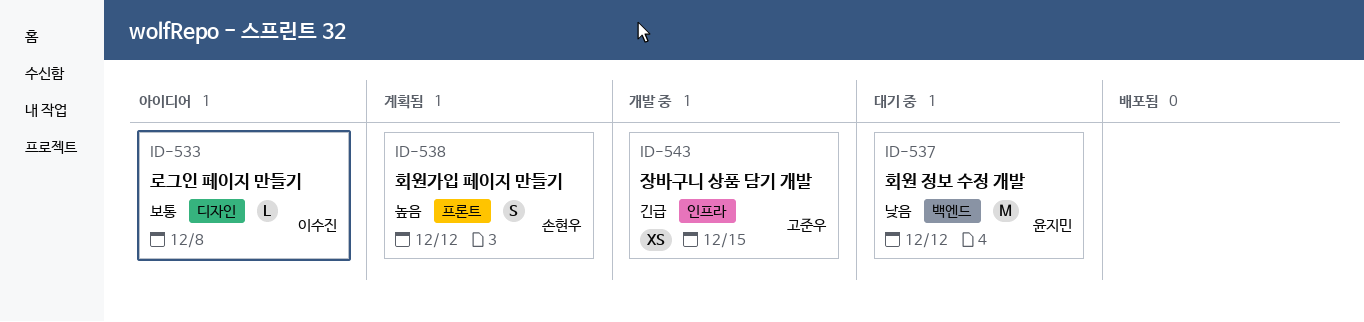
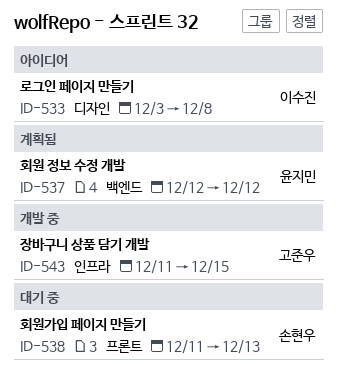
ID-537, status: 대기 중 -> 계획됨
ID-538, status: 계획됨 -> 대기 중
ID-538, due: Dec 12 -> Dec 13

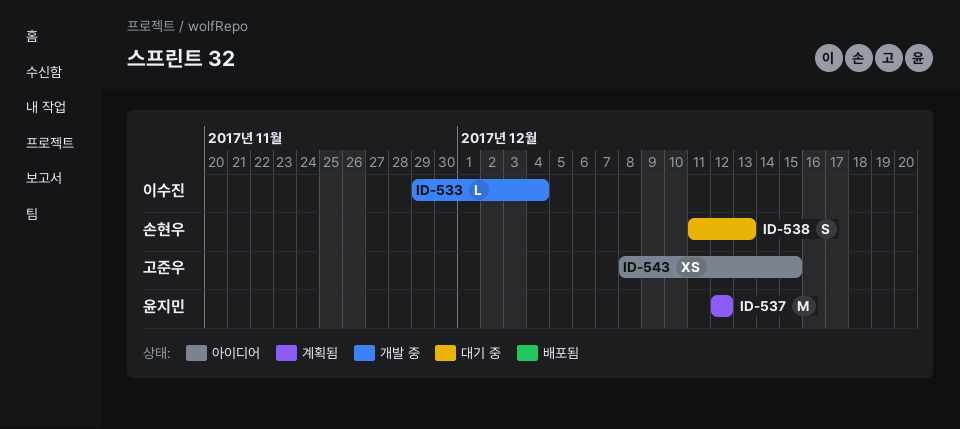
ID-533, status: 아이디어 -> 개발 중
ID-533, start: Dec 3 -> Nov 29
ID-533, due: Dec 8 -> Dec 4
ID-543, status: 개발 중 -> 아이디어
ID-543, start: Dec 11 -> Dec 8

